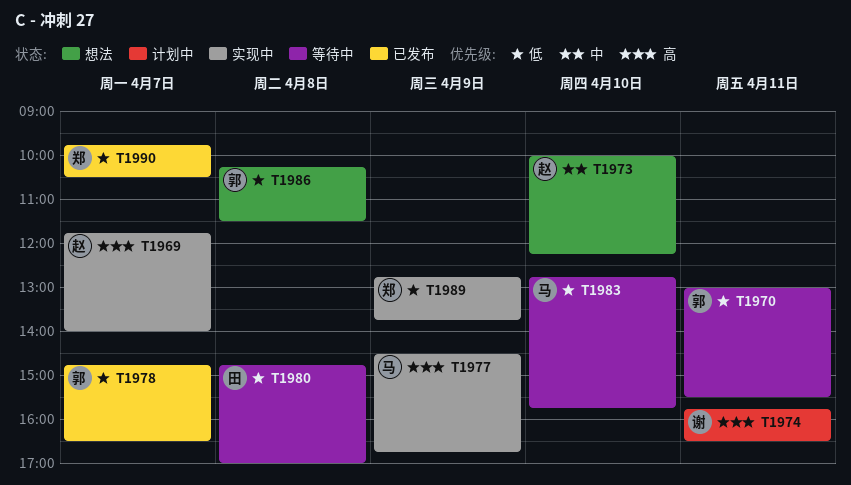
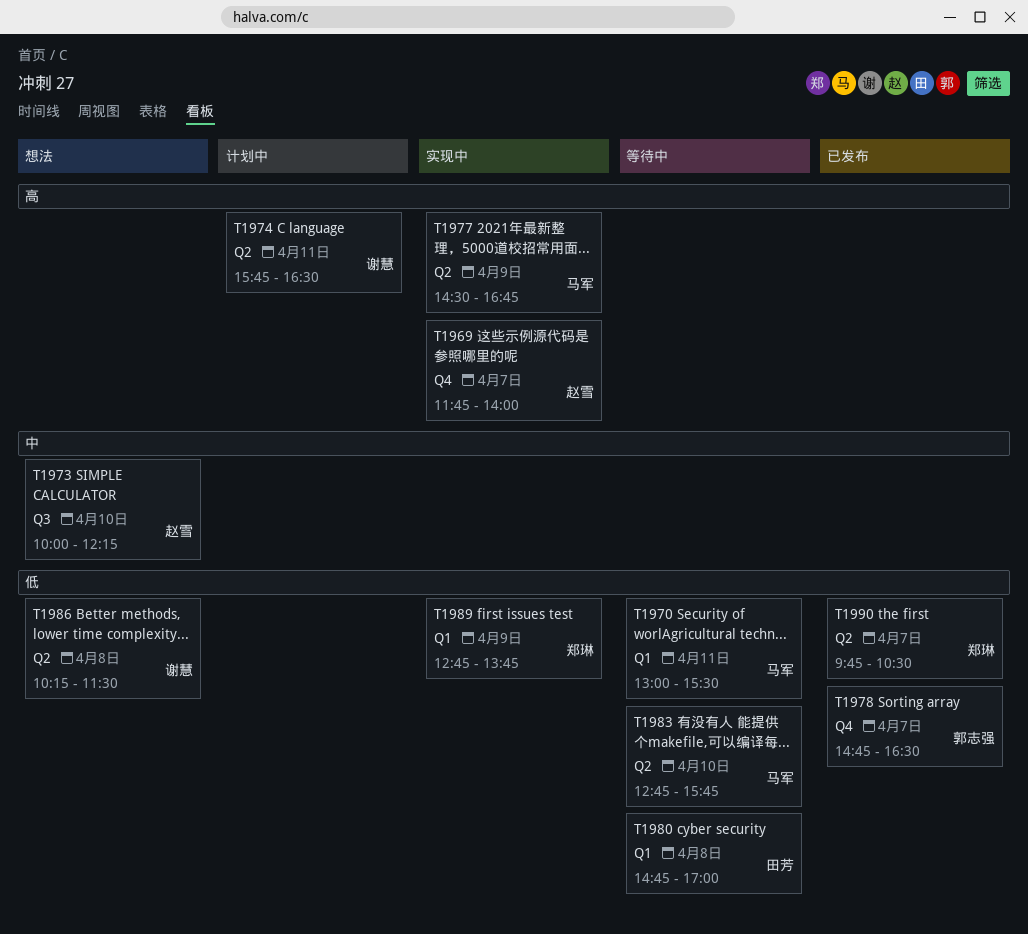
T1970, owner: 郭志强 -> 马军
T1986, owner: 郭志强 -> 谢慧

